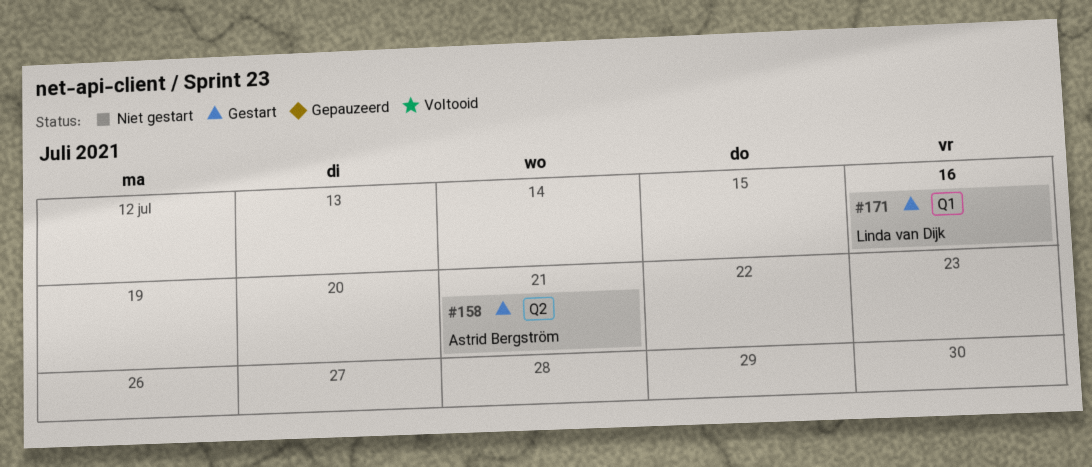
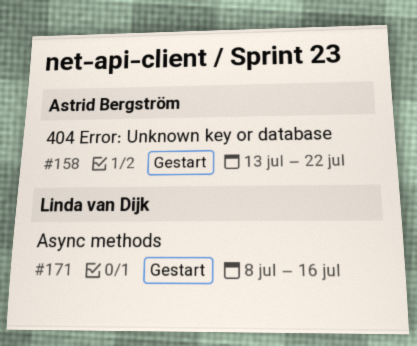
#158, due: Jul 21 -> Jul 22

